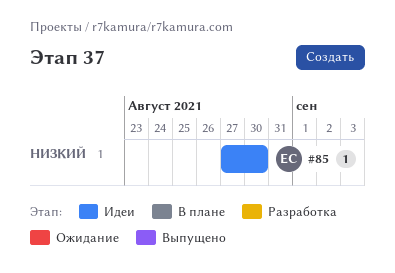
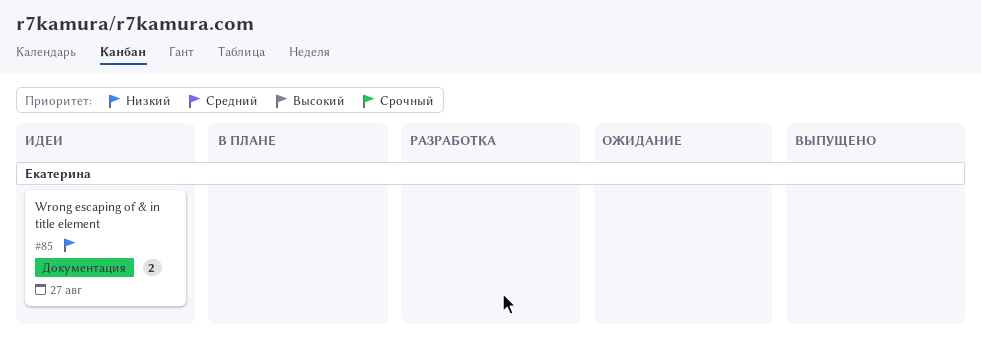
#85, estimate: 1 -> 2
#85, due: Aug 30 -> Aug 27

